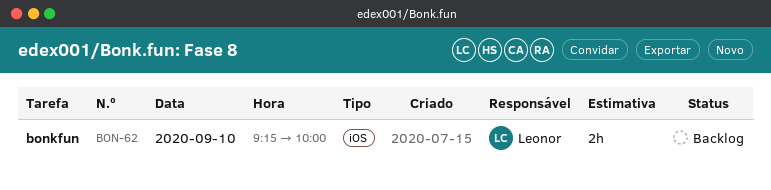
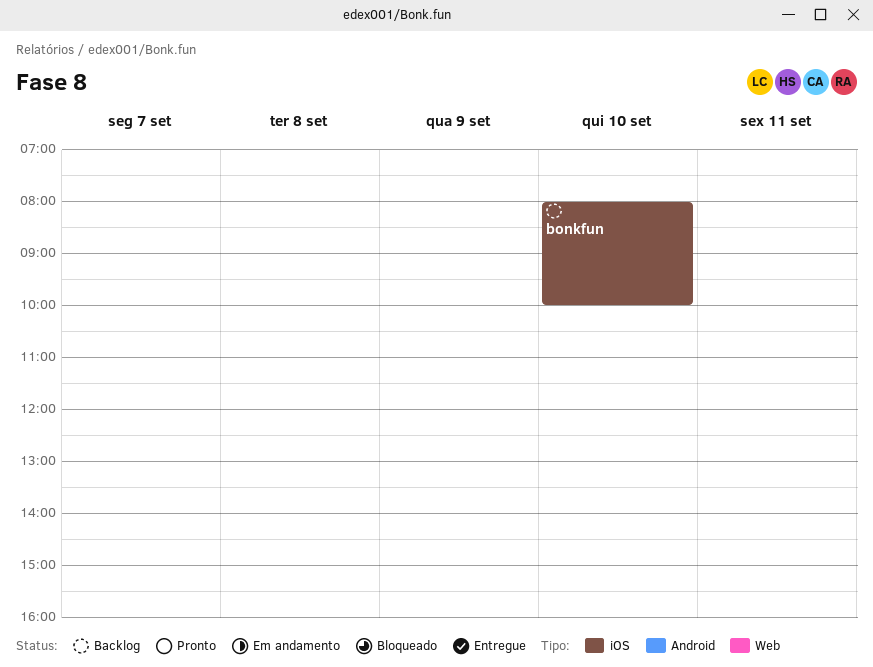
bonkfun, begins: 09:15 -> 08:00

